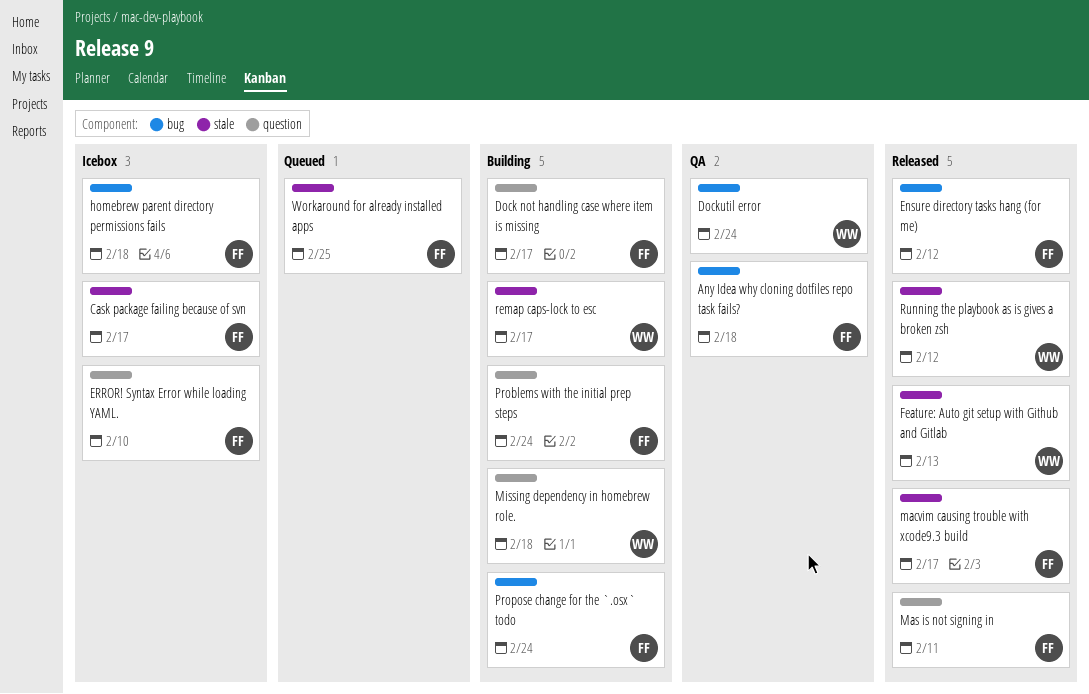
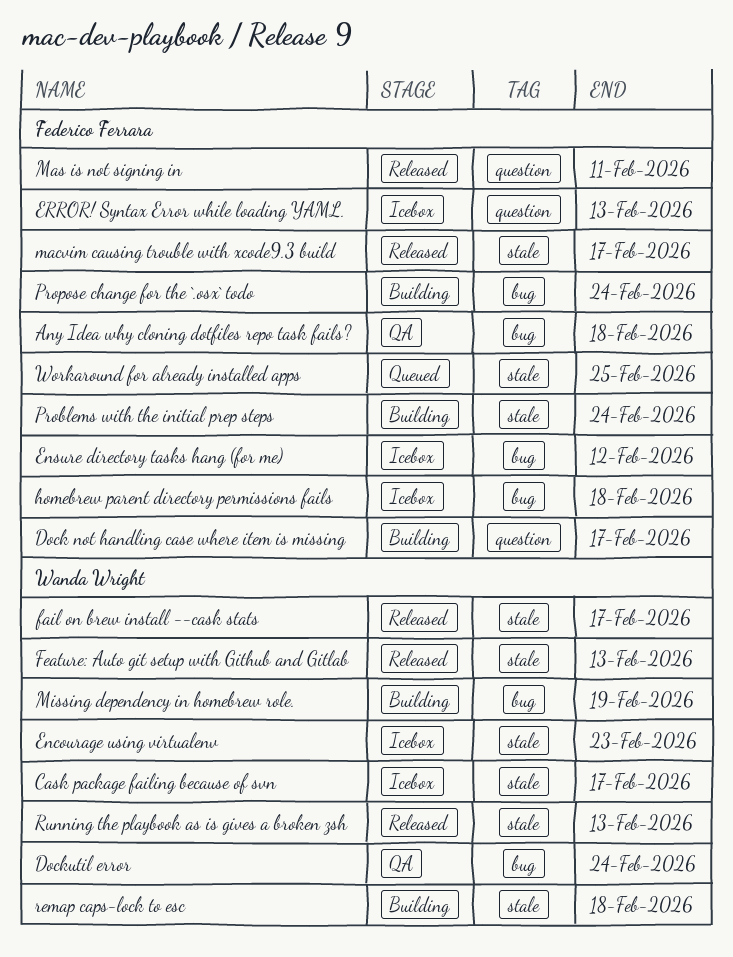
Cask package failing because of svn, owner: Federico Ferrara -> Wanda Wright
Encourage using virtualenv: none -> present
Ensure directory tasks hang (for me), status: Released -> Icebox
ERROR! Syntax Error while loading YAML., due: Feb 10 -> Feb 13
fail on brew install --cask stats: none -> present
Missing dependency in homebrew role., label: question -> bug
Missing dependency in homebrew role., due: Feb 18 -> Feb 19
Problems with the initial prep steps, label: question -> stale
remap caps-lock to esc, due: Feb 17 -> Feb 18
Running the playbook as is gives a broken zsh, due: Feb 12 -> Feb 13

